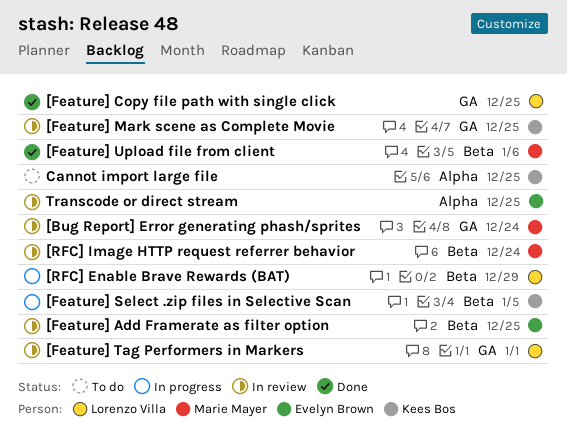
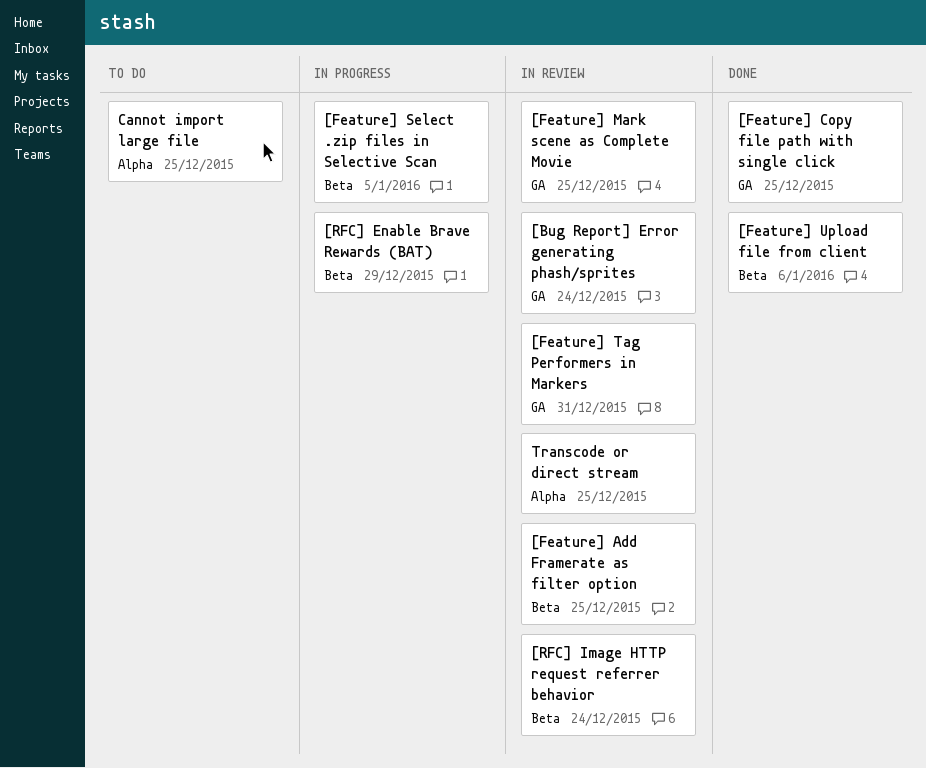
[Feature] Tag Performers in Markers, due: Jan 1 -> Dec 31

